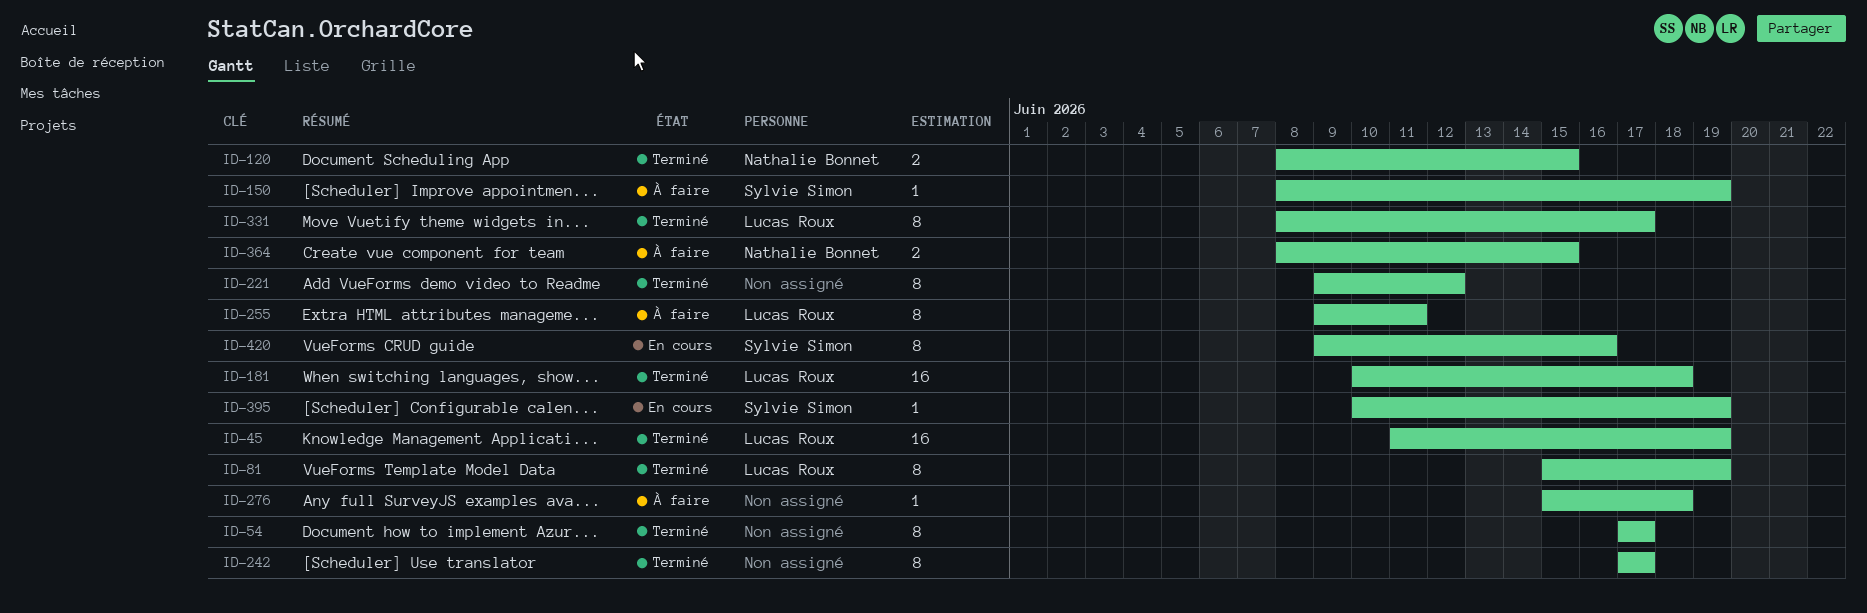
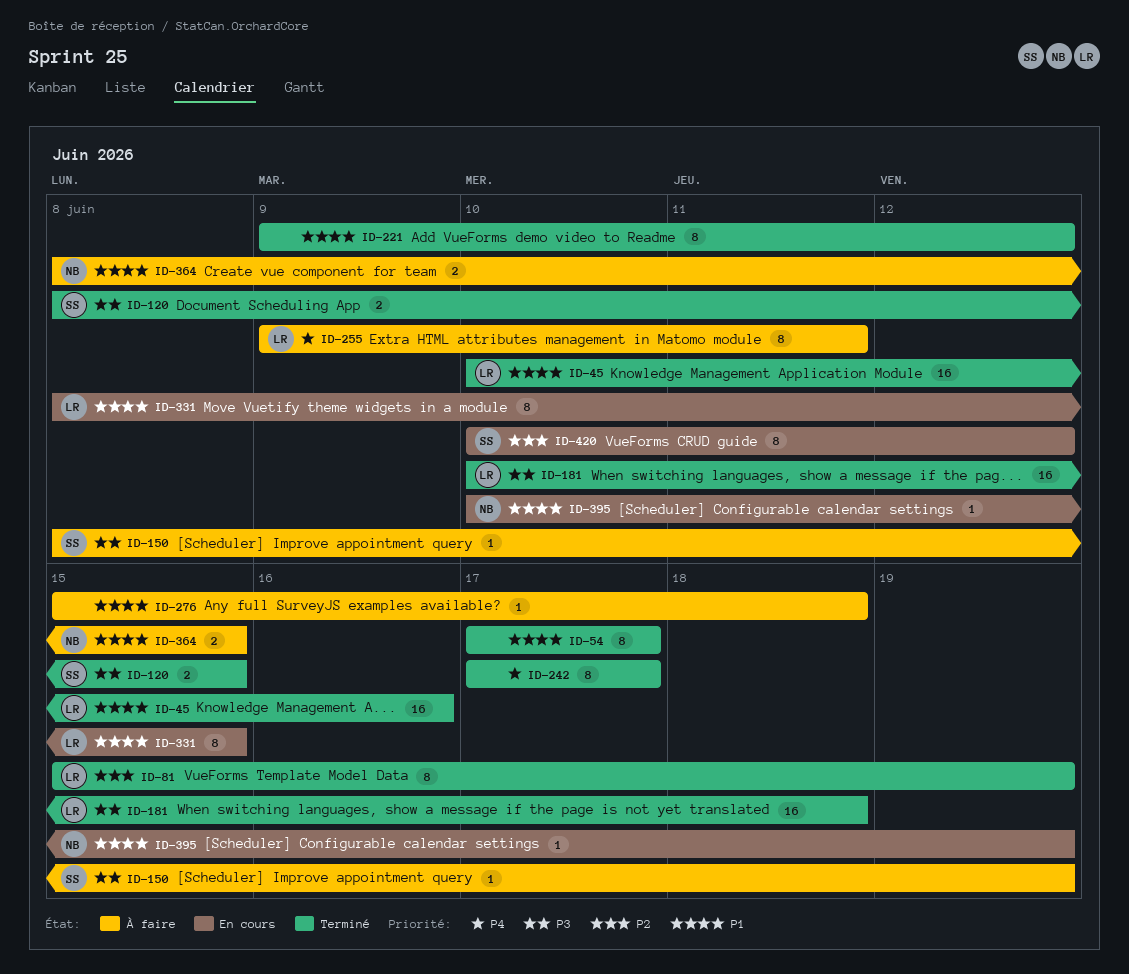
ID-45, start: Jun 11 -> Jun 10
ID-45, due: Jun 19 -> Jun 16
ID-120, owner: Nathalie Bonnet -> Sylvie Simon
ID-331, status: Terminé -> En cours
ID-331, due: Jun 17 -> Jun 15
ID-395, owner: Sylvie Simon -> Nathalie Bonnet
ID-420, start: Jun 9 -> Jun 10
ID-420, due: Jun 16 -> Jun 12

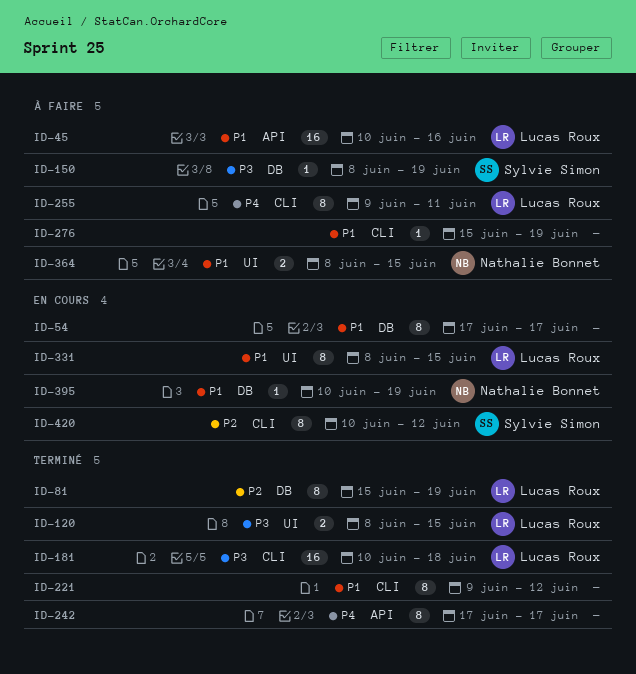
ID-45, status: Terminé -> À faire
ID-54, status: Terminé -> En cours
ID-120, owner: Sylvie Simon -> Lucas Roux
ID-276, due: Jun 18 -> Jun 19

